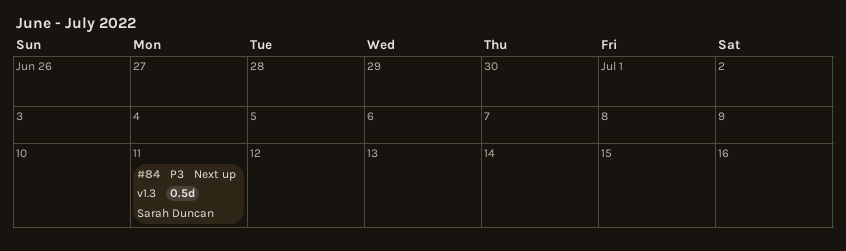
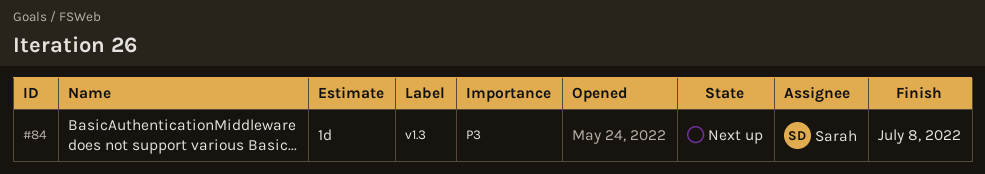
#84, estimate: 0.5d -> 1d
#84, due: Jul 11 -> Jul 8

